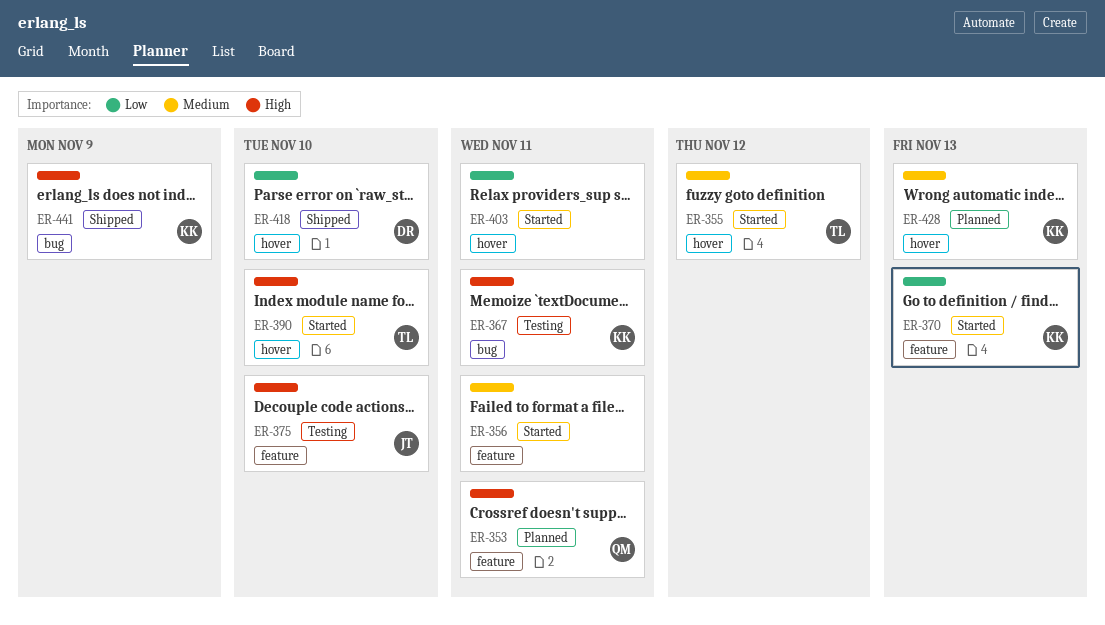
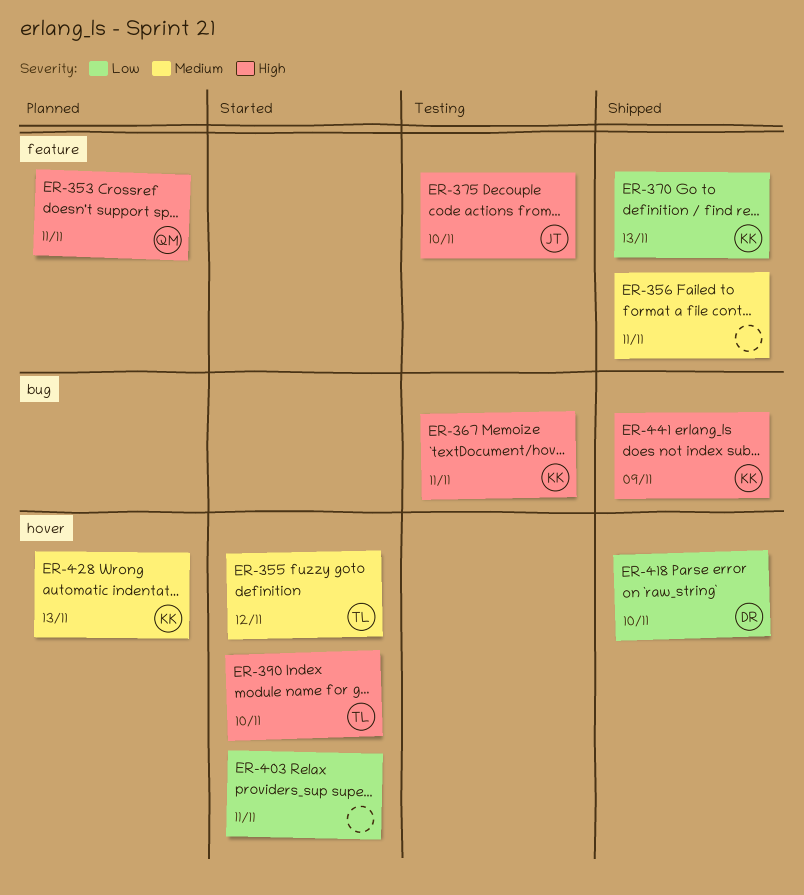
ER-356, status: Started -> Shipped
ER-370, status: Started -> Shipped

